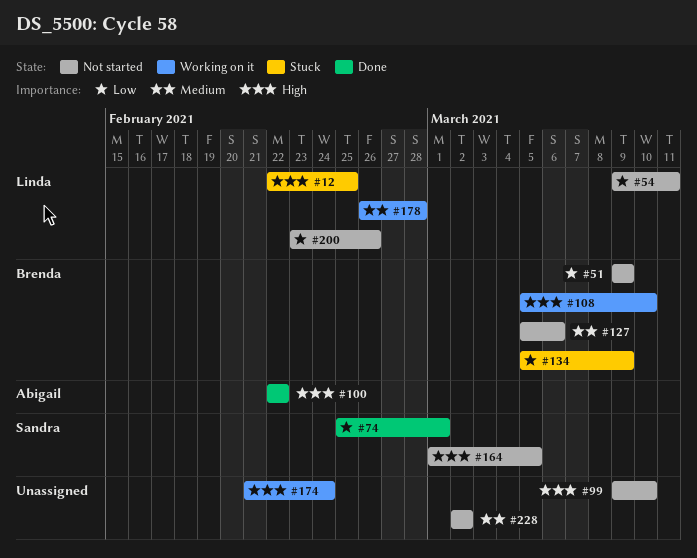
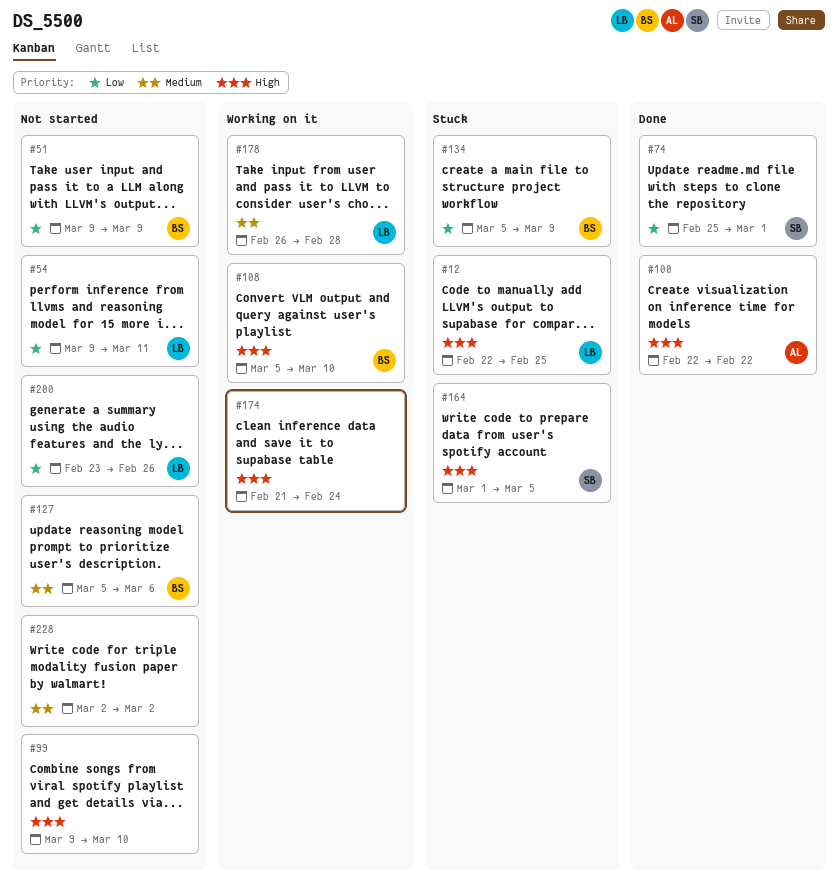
#164, status: Not started -> Stuck

